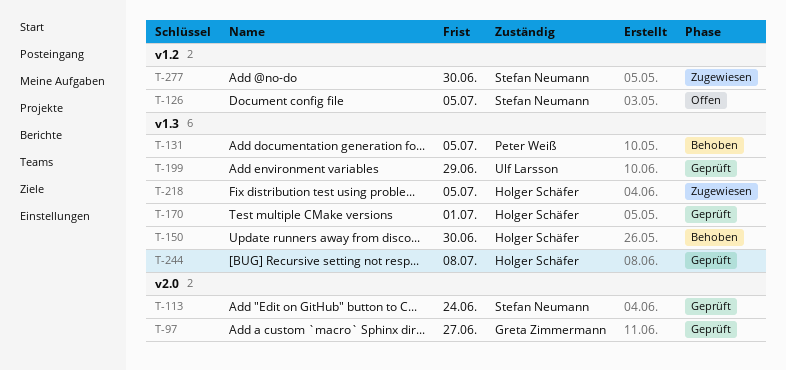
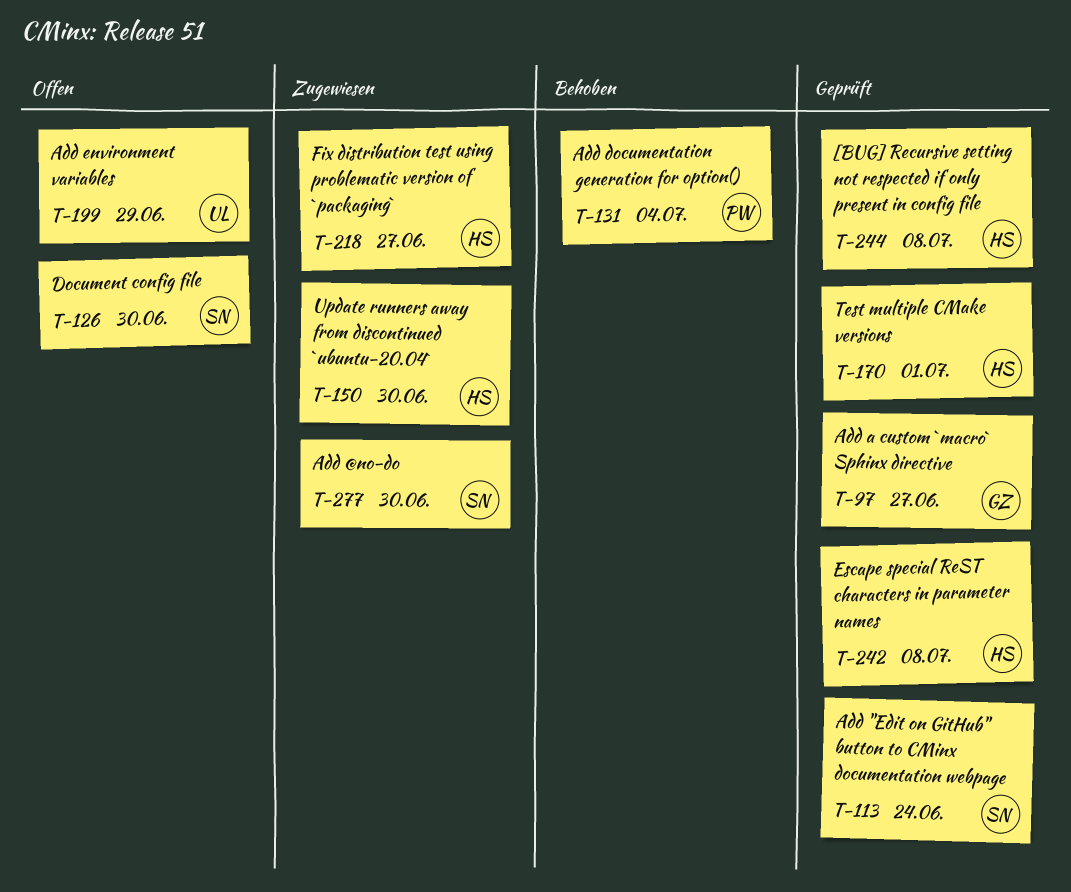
T-126, due: Jul 5 -> Jun 30
T-131, due: Jul 5 -> Jul 4
T-150, status: Behoben -> Zugewiesen
T-199, status: Geprüft -> Offen
T-218, due: Jul 5 -> Jun 27
T-242: none -> present

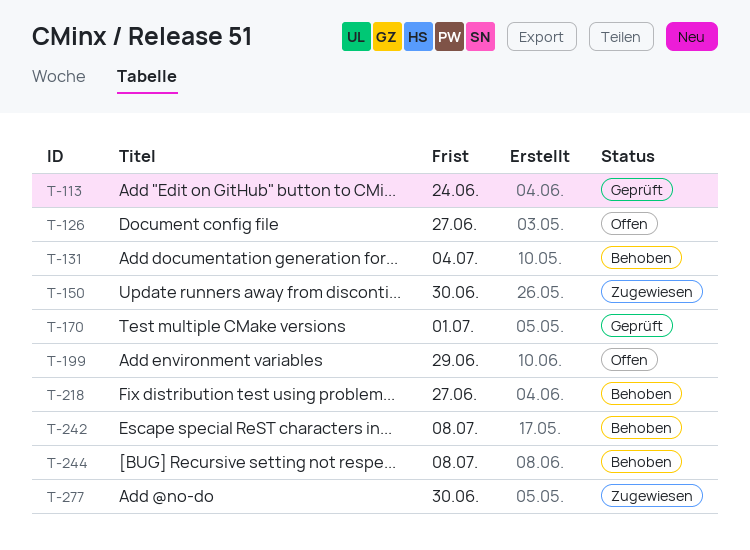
T-97: present -> none
T-126, due: Jun 30 -> Jun 27
T-218, status: Zugewiesen -> Behoben
T-242, status: Geprüft -> Behoben
T-244, status: Geprüft -> Behoben

